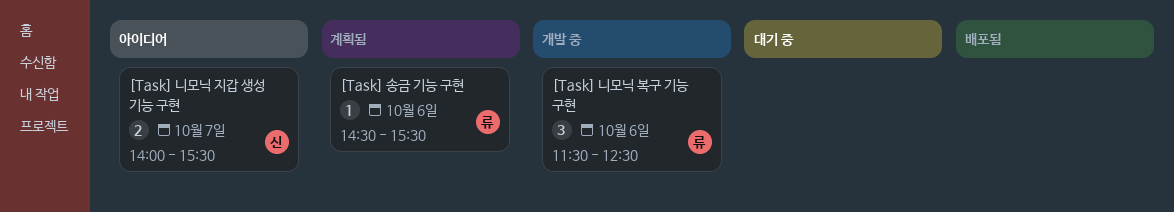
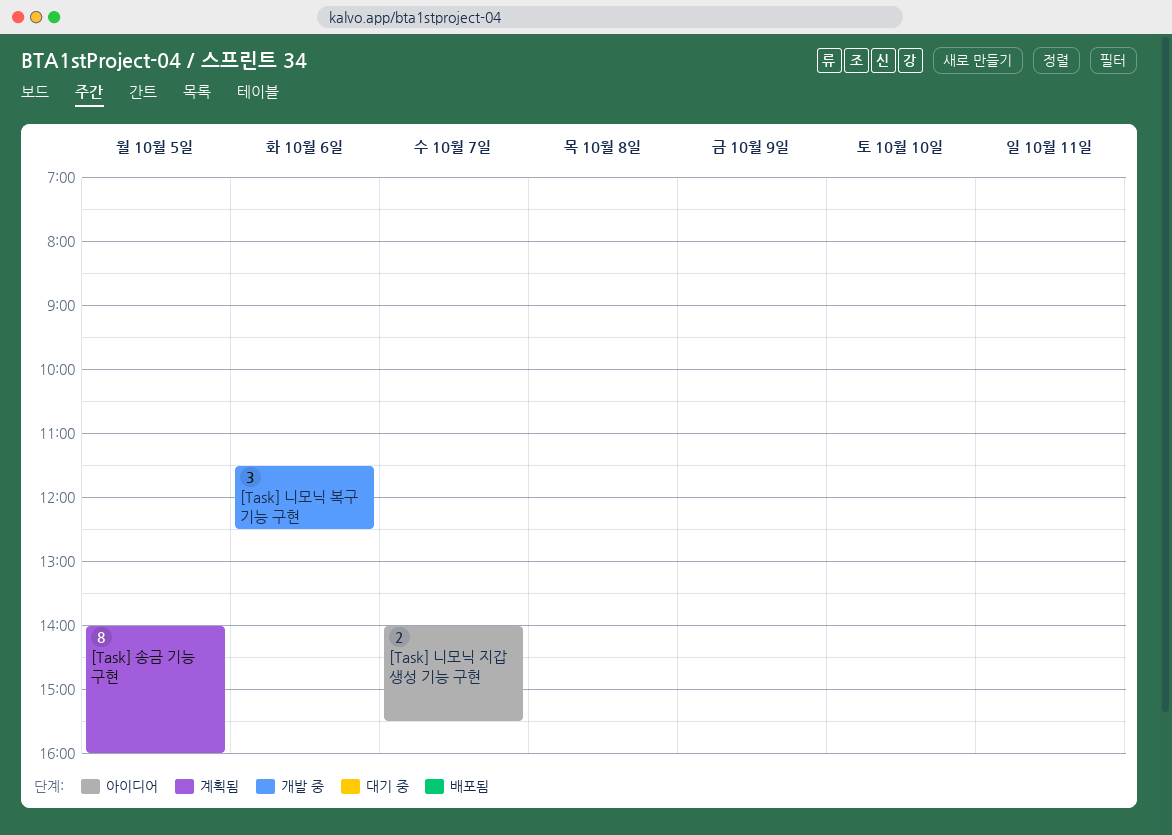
[Task] 송금 기능 구현, estimate: 1 -> 8
[Task] 송금 기능 구현, day: Oct 6 -> Oct 5
[Task] 송금 기능 구현, begins: 14:30 -> 14:00
[Task] 송금 기능 구현, ends: 15:30 -> 16:00

